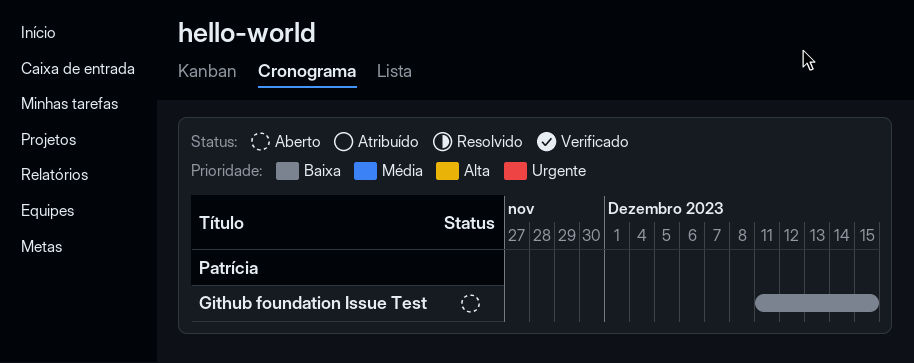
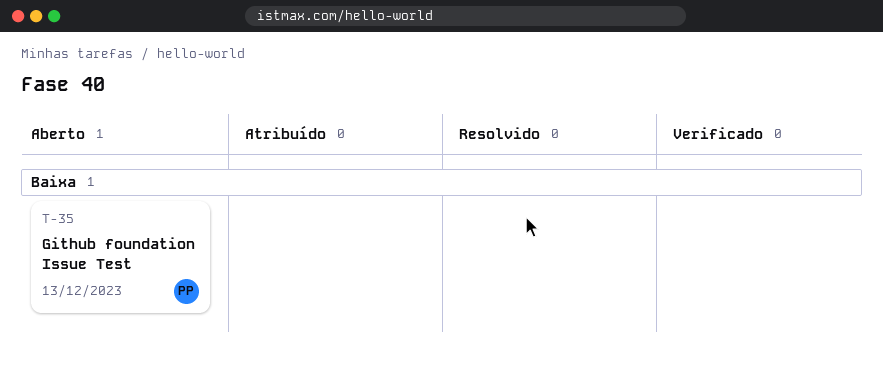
Github foundation Issue Test, due: Dec 15 -> Dec 13

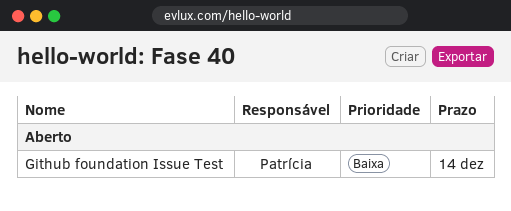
Github foundation Issue Test, due: Dec 13 -> Dec 14

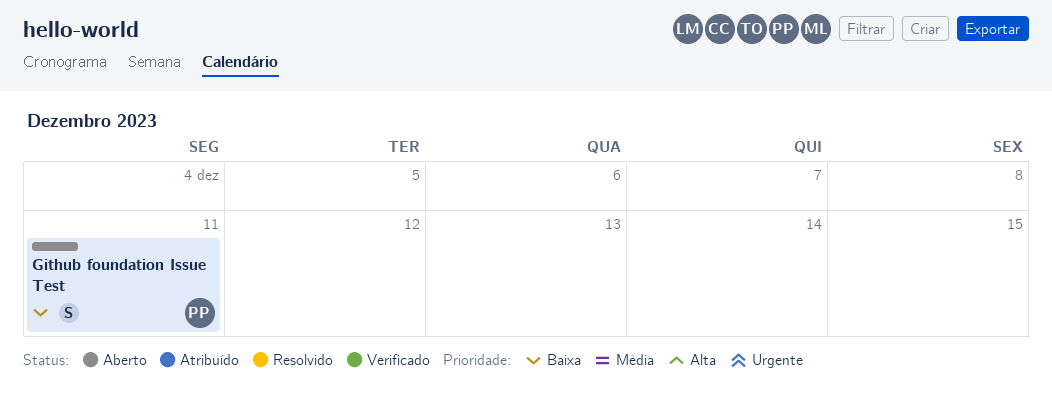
Github foundation Issue Test, due: Dec 14 -> Dec 11

